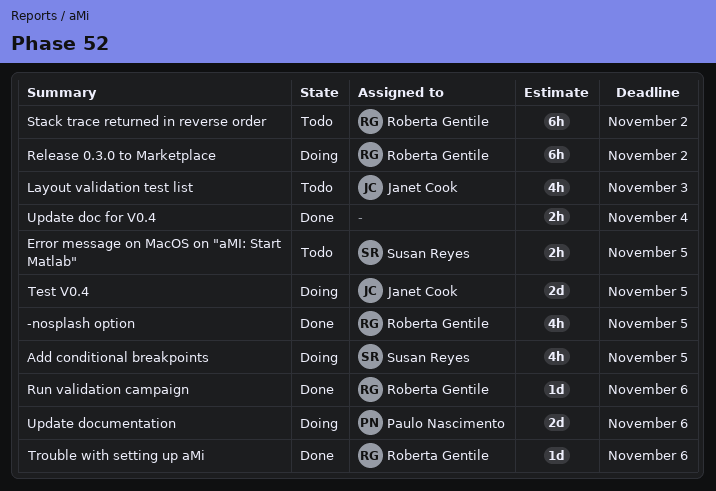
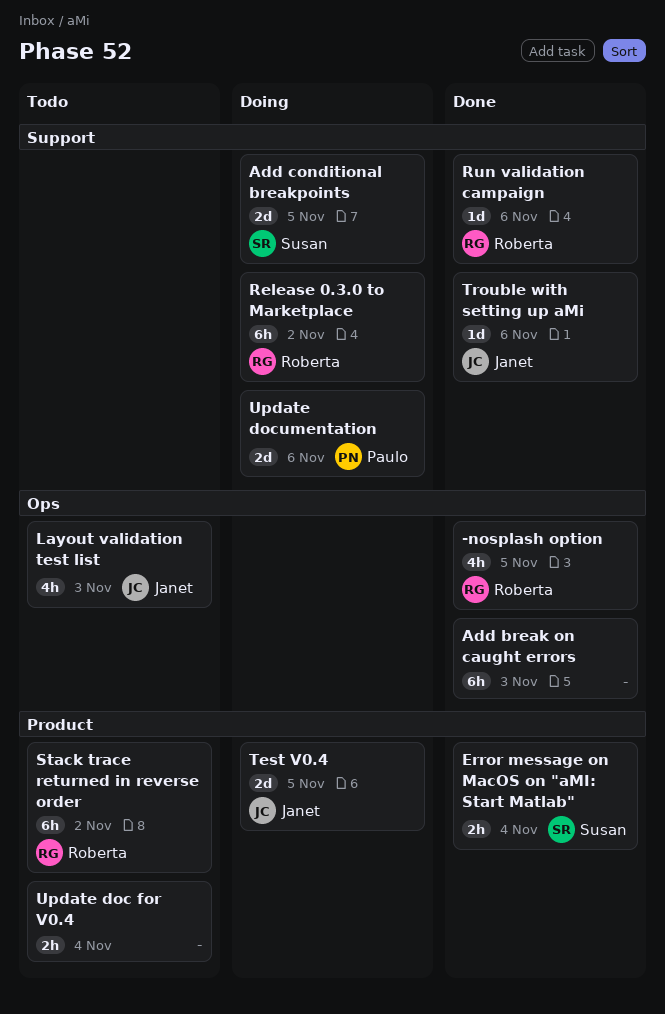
Add break on caught errors: none -> present
Add conditional breakpoints, estimate: 4h -> 2d
Error message on MacOS on "aMI: Start Matlab", status: Todo -> Done
Error message on MacOS on "aMI: Start Matlab", due: Nov 5 -> Nov 4
Trouble with setting up aMi, owner: Roberta Gentile -> Janet Cook
Update doc for V0.4, status: Done -> Todo

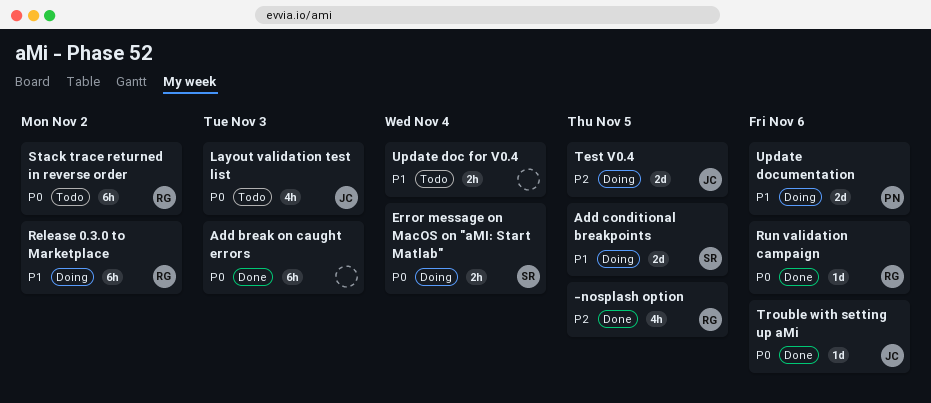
Error message on MacOS on "aMI: Start Matlab", status: Done -> Doing

